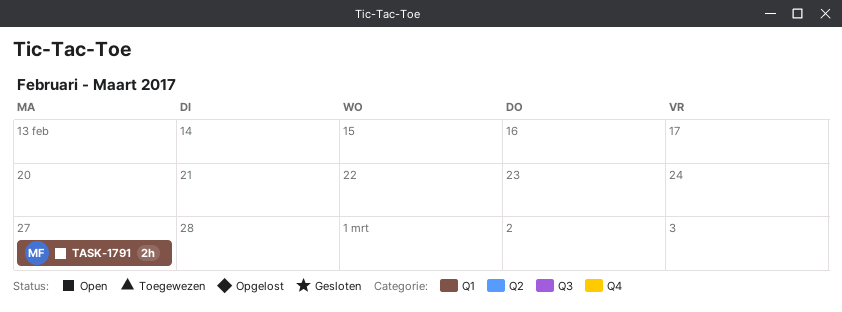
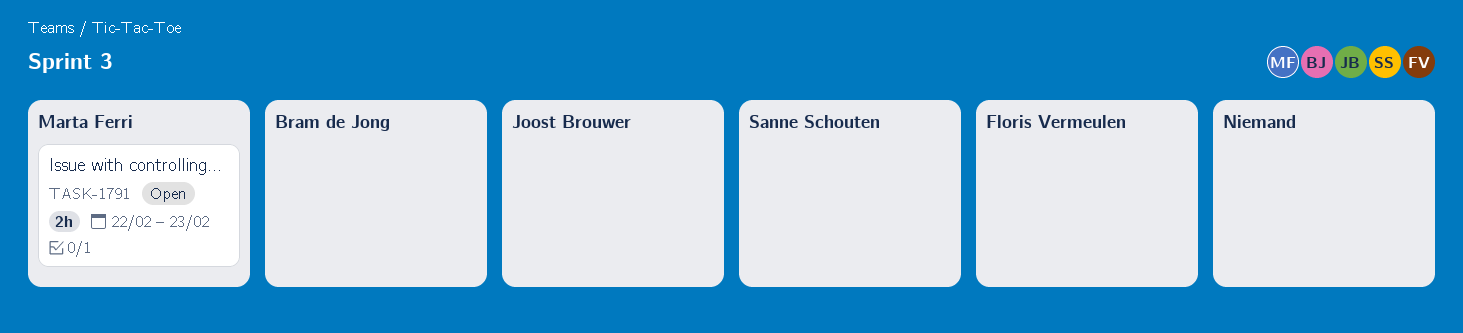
TASK-1791, start: Feb 27 -> Feb 22
TASK-1791, due: Feb 27 -> Feb 23

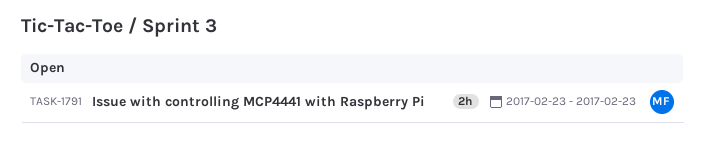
TASK-1791, start: Feb 22 -> Feb 23

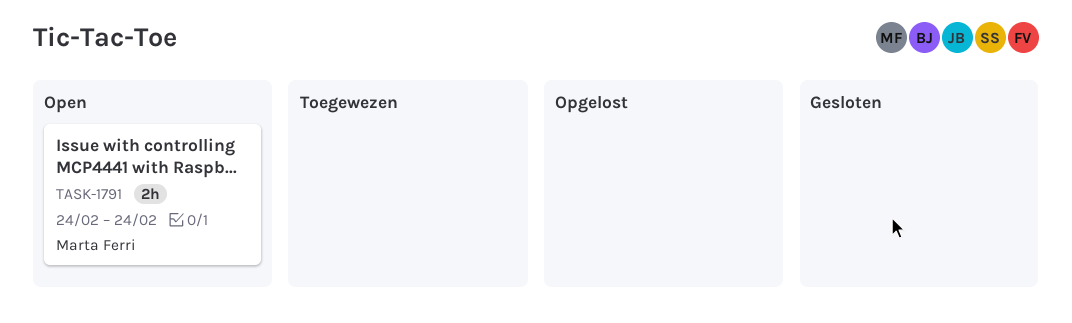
TASK-1791, start: Feb 23 -> Feb 24
TASK-1791, due: Feb 23 -> Feb 24

